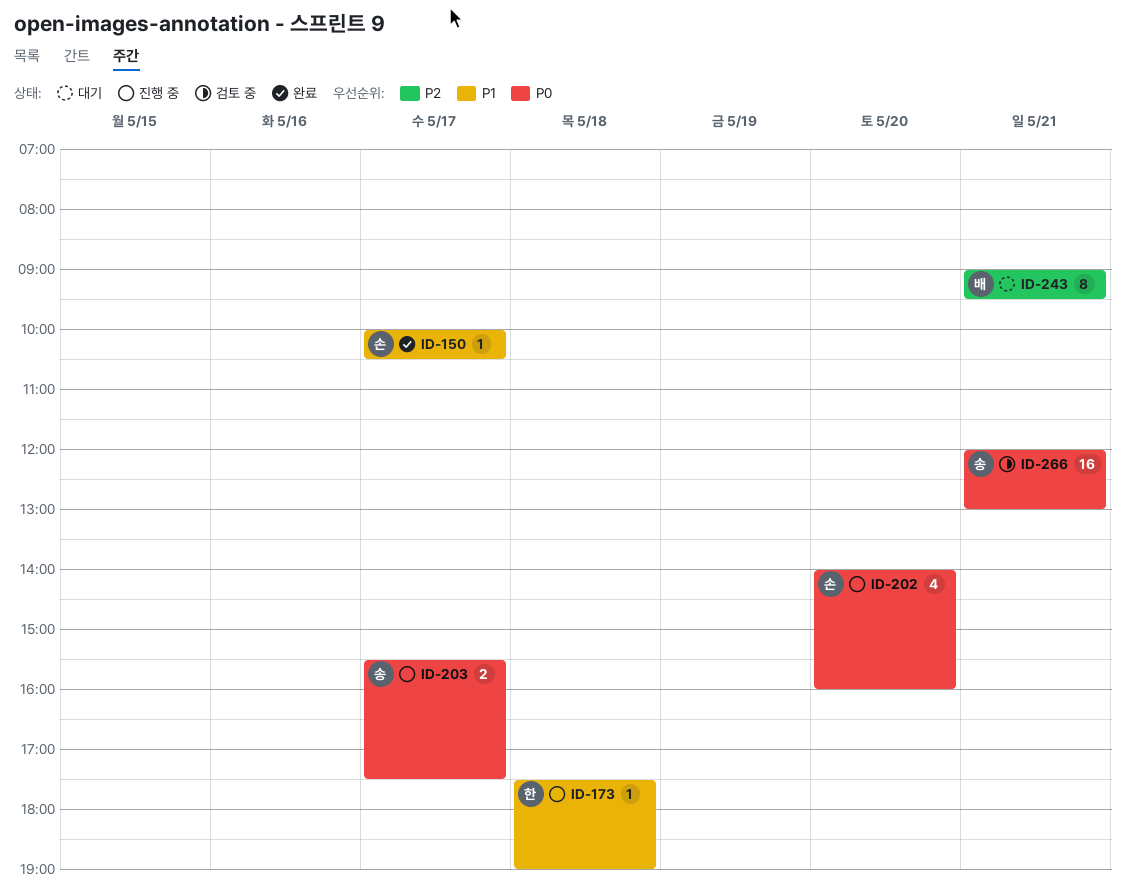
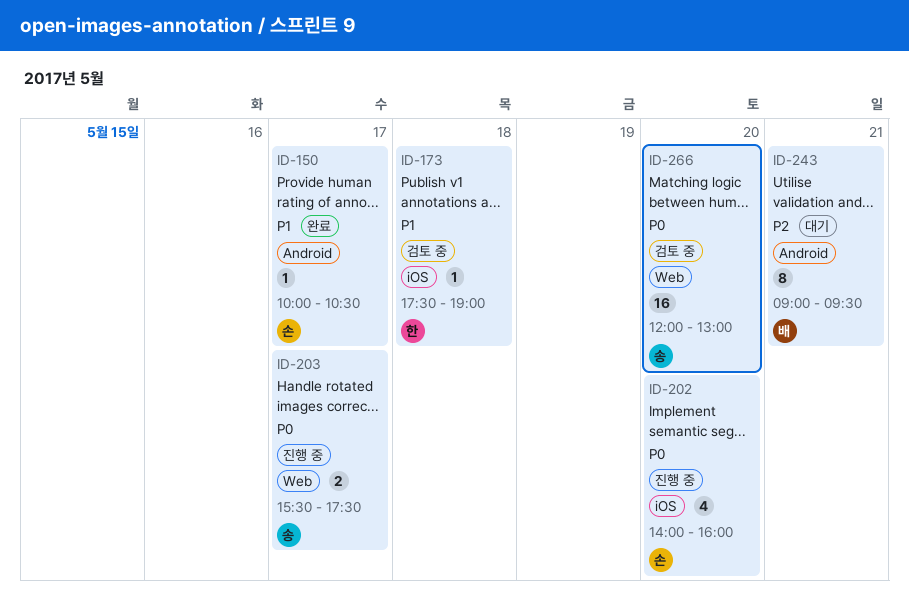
ID-173, status: 진행 중 -> 검토 중
ID-266, day: May 21 -> May 20

